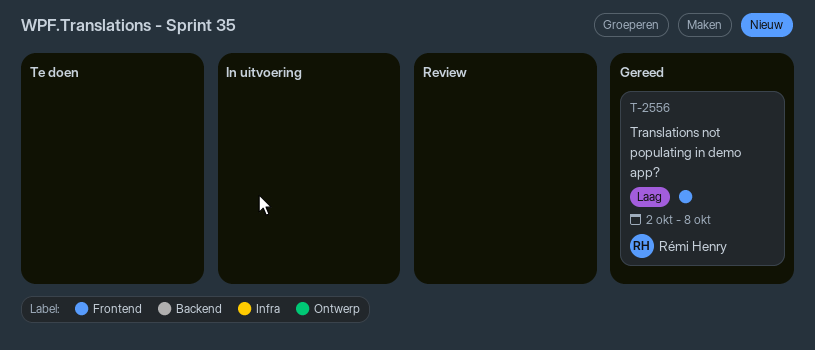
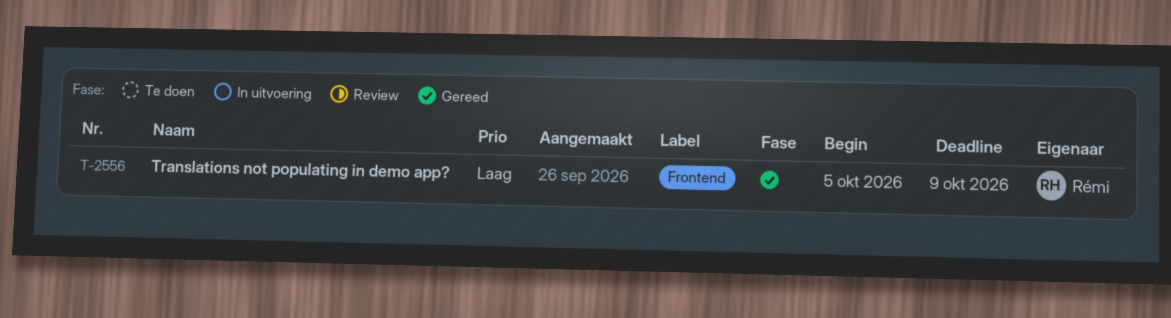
T-2556, start: Oct 2 -> Oct 5
T-2556, due: Oct 8 -> Oct 9

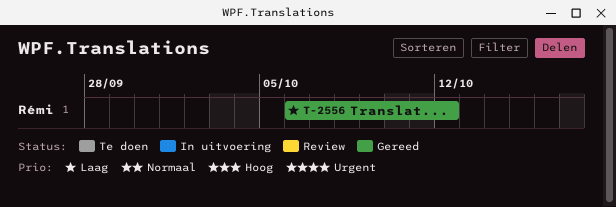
T-2556, start: Oct 5 -> Oct 6
T-2556, due: Oct 9 -> Oct 12

